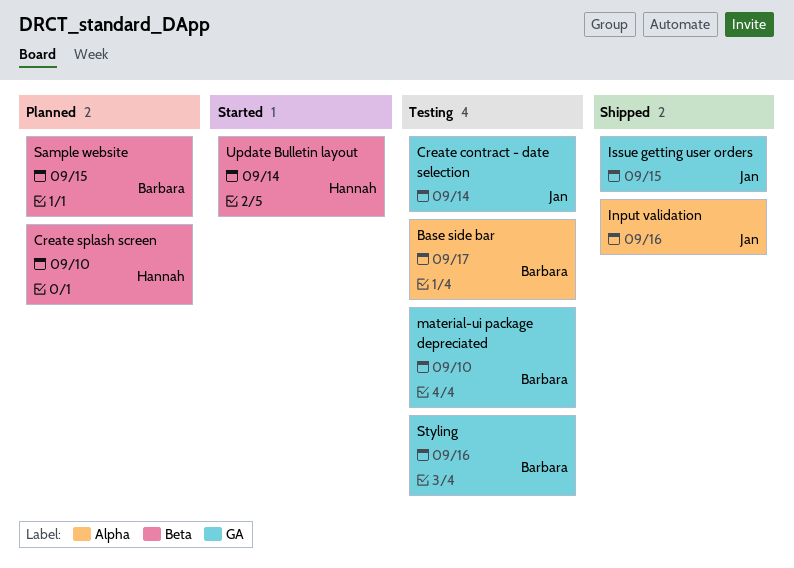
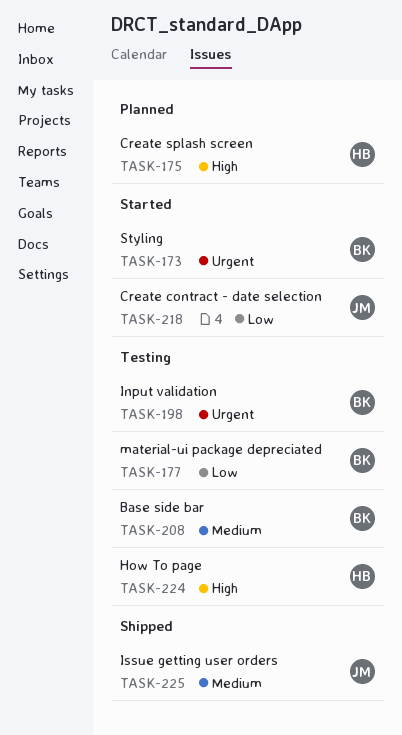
Create contract - date selection, status: Testing -> Started
How To page: none -> present
Input validation, status: Shipped -> Testing
Input validation, owner: Jan -> Barbara
Sample website: present -> none
Styling, status: Testing -> Started
Update Bulletin layout: present -> none

